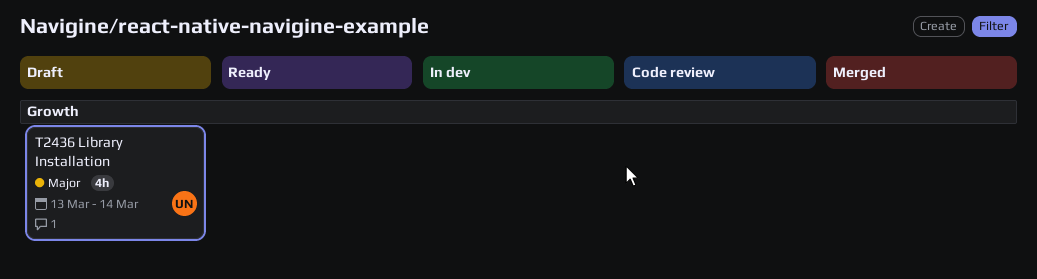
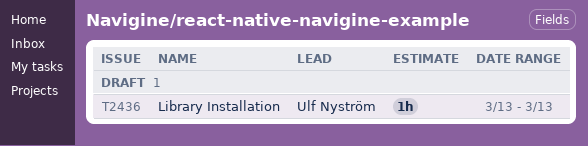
T2436, estimate: 4h -> 1h
T2436, due: Mar 14 -> Mar 13

